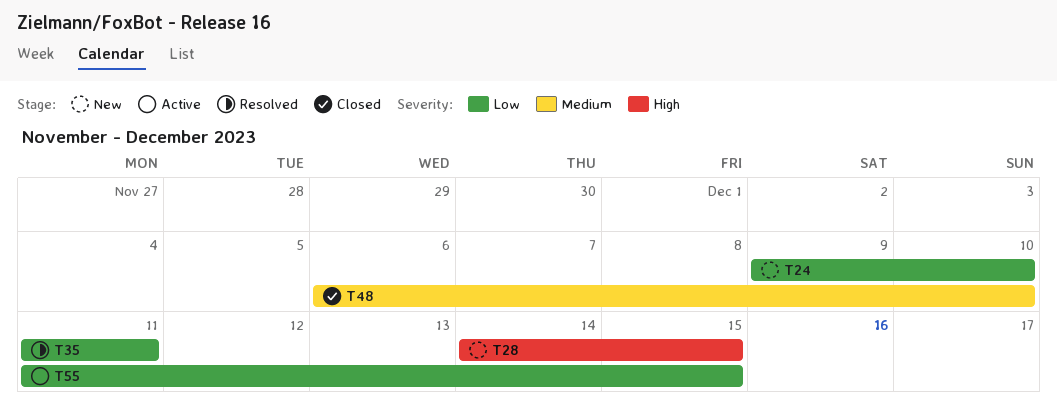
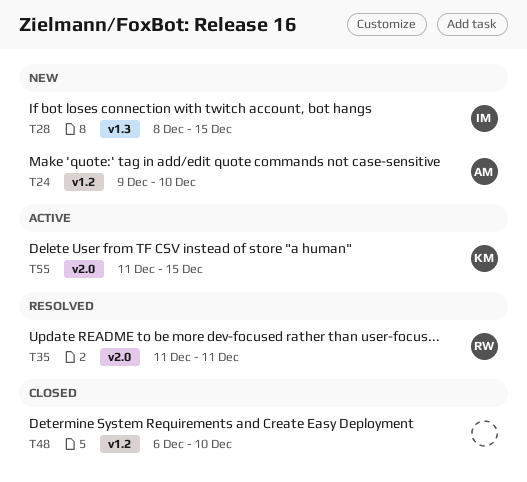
T28, start: Dec 14 -> Dec 8

